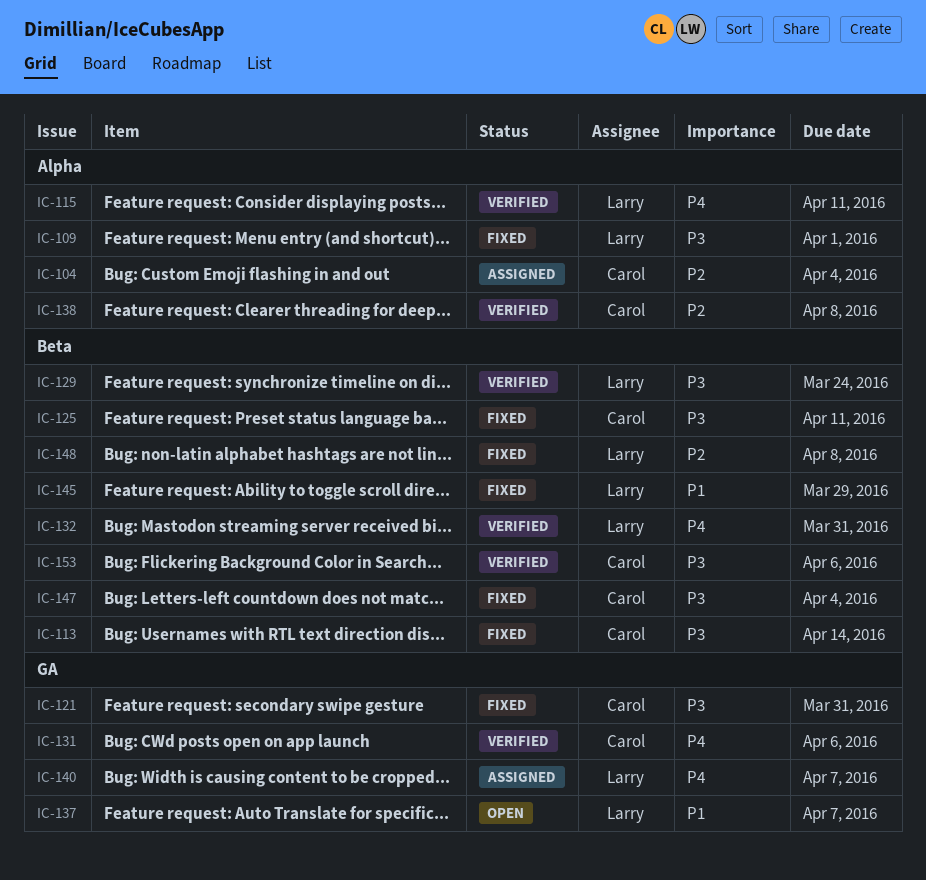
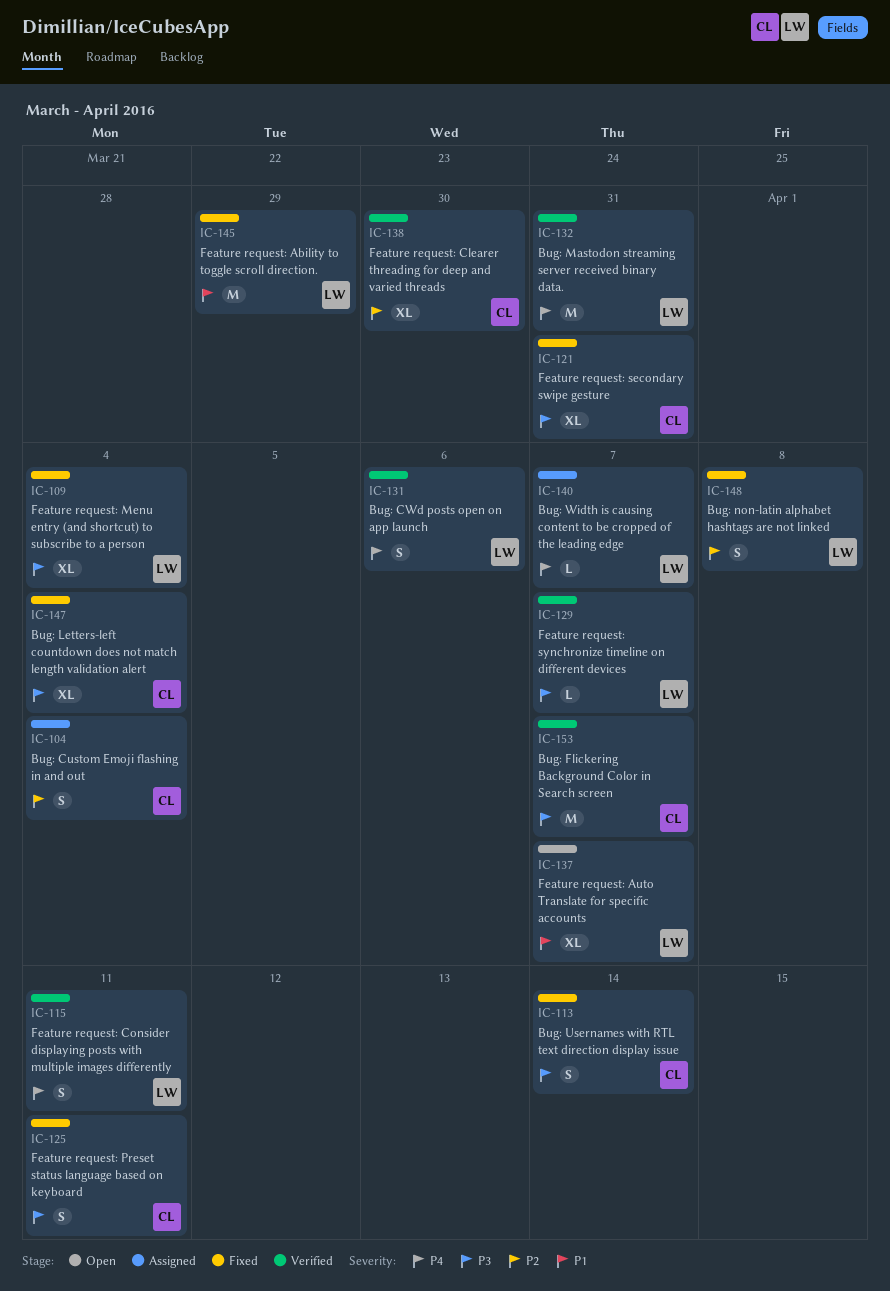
IC-109, due: Apr 1 -> Apr 4
IC-129, due: Mar 24 -> Apr 7
IC-131, owner: Carol -> Larry
IC-138, due: Apr 8 -> Mar 30
IC-153, due: Apr 6 -> Apr 7

